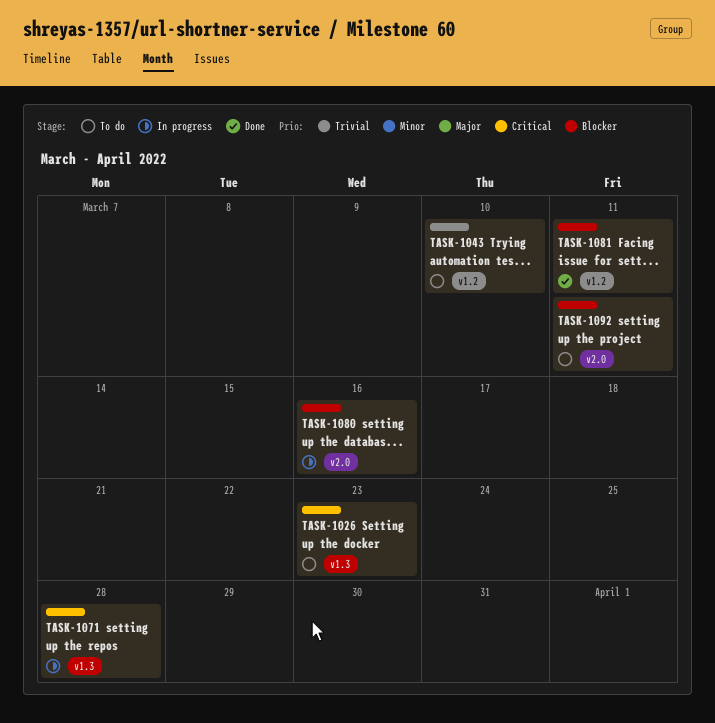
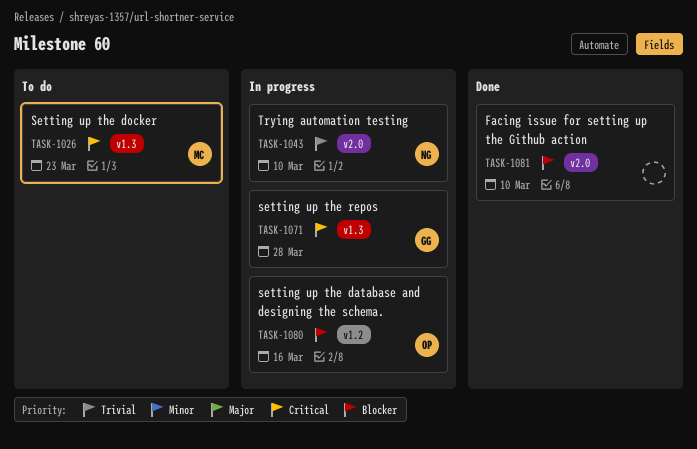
TASK-1043, status: To do -> In progress
TASK-1043, label: v1.2 -> v2.0
TASK-1080, label: v2.0 -> v1.2
TASK-1081, label: v1.2 -> v2.0
TASK-1081, due: Mar 11 -> Mar 10
TASK-1092: present -> none

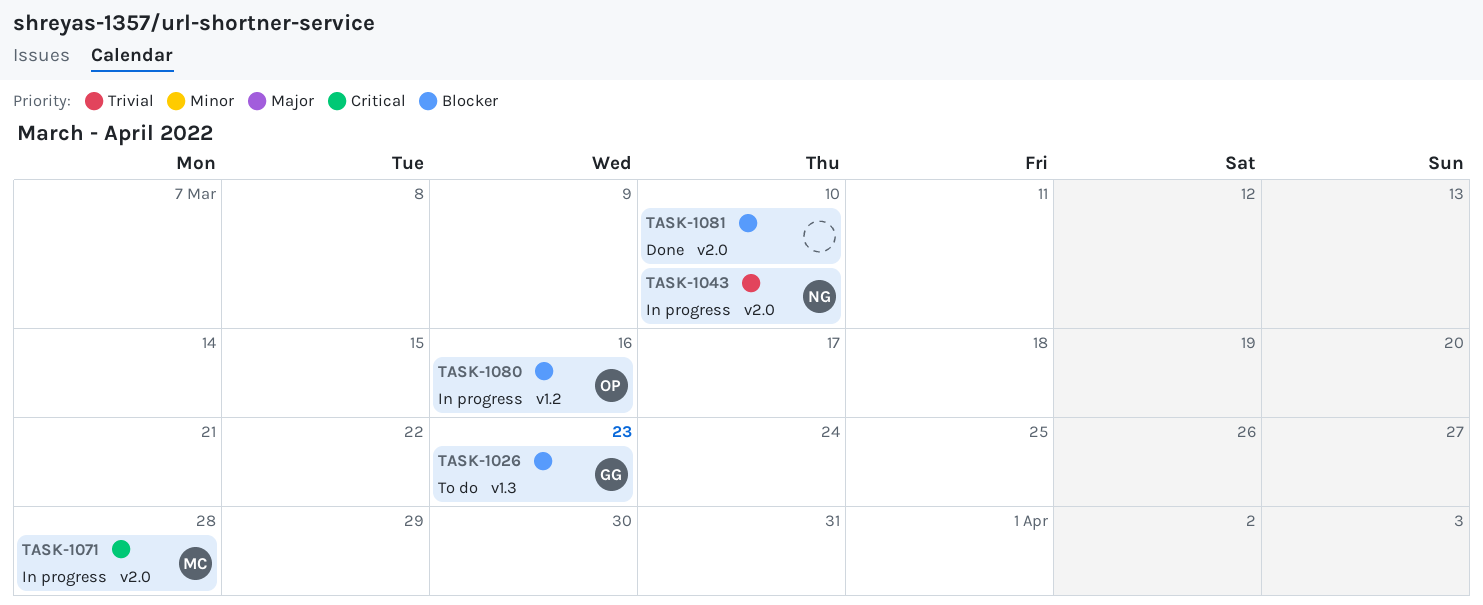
TASK-1026, owner: MC -> GG
TASK-1026, priority: Critical -> Blocker
TASK-1071, owner: GG -> MC
TASK-1071, label: v1.3 -> v2.0

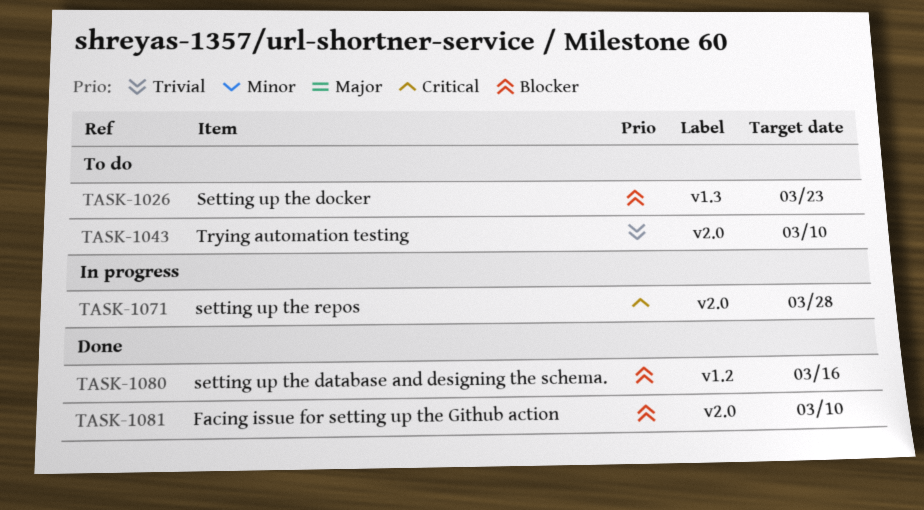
TASK-1043, status: In progress -> To do
TASK-1080, status: In progress -> Done

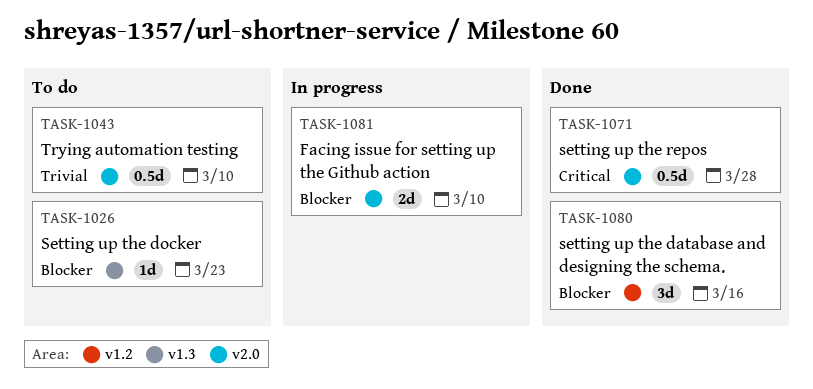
TASK-1071, status: In progress -> Done
TASK-1081, status: Done -> In progress

